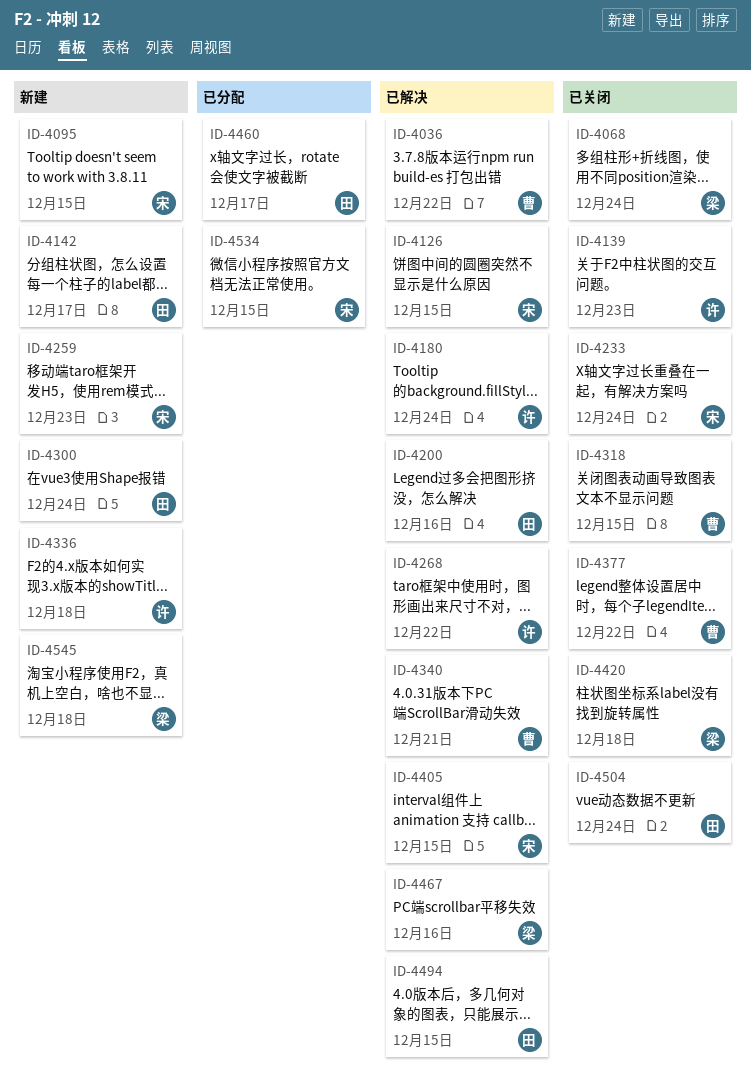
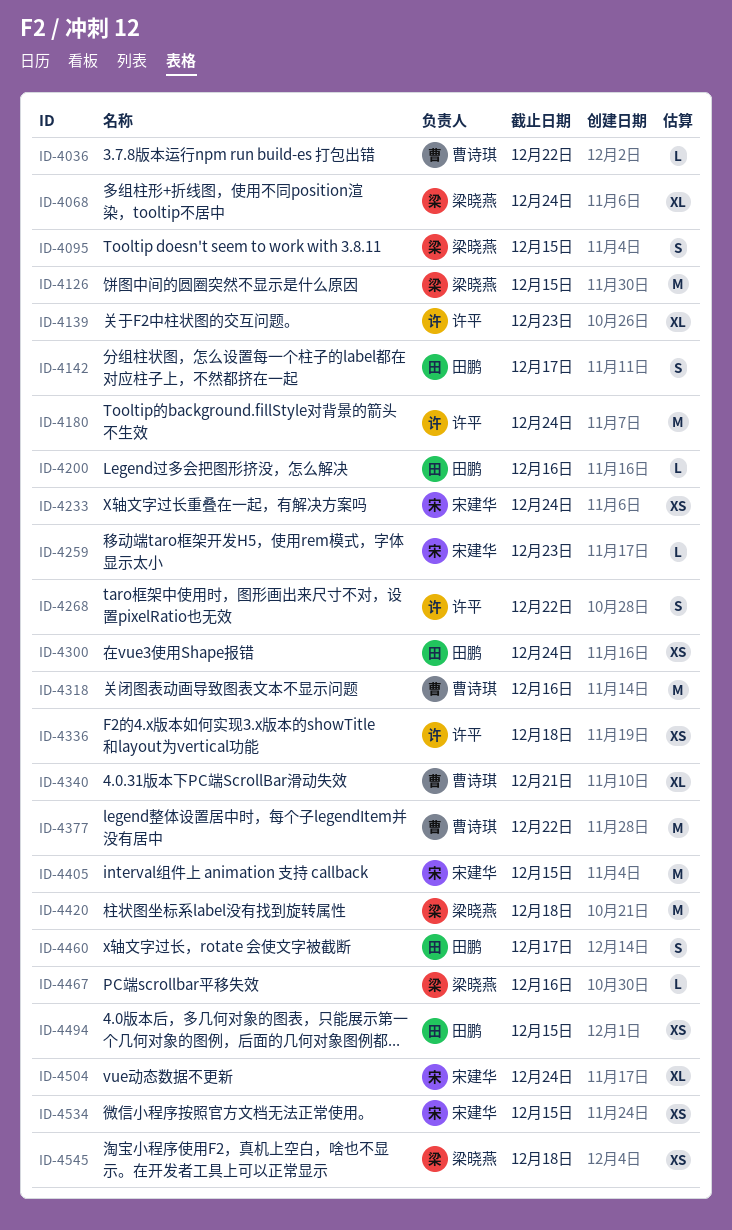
ID-4095, owner: 宋建华 -> 梁晓燕
ID-4126, owner: 宋建华 -> 梁晓燕
ID-4318, due: Dec 15 -> Dec 16
ID-4504, owner: 田鹏 -> 宋建华

